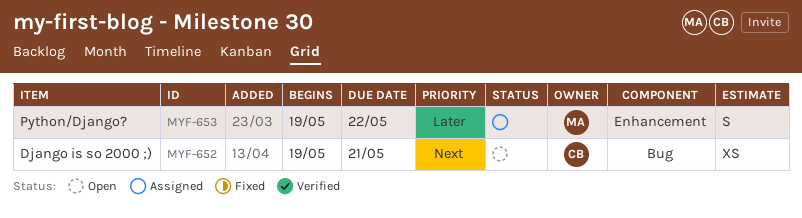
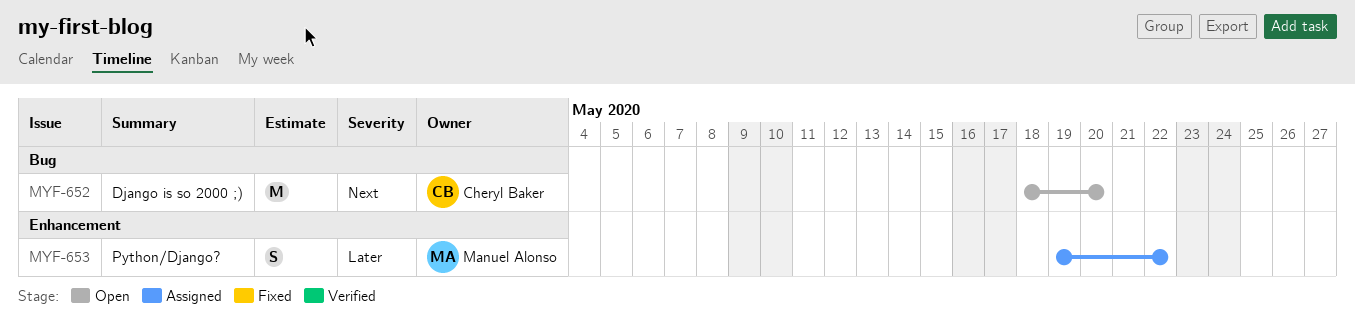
MYF-652, estimate: XS -> M
MYF-652, start: May 19 -> May 18
MYF-652, due: May 21 -> May 20

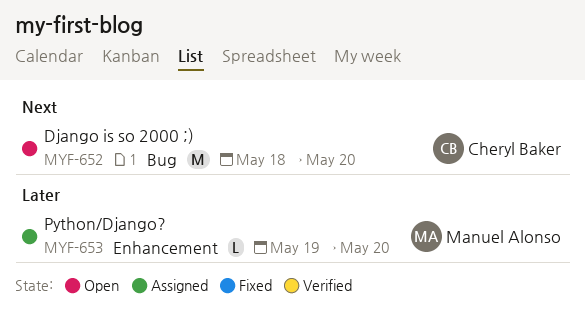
MYF-653, estimate: S -> L
MYF-653, due: May 22 -> May 20

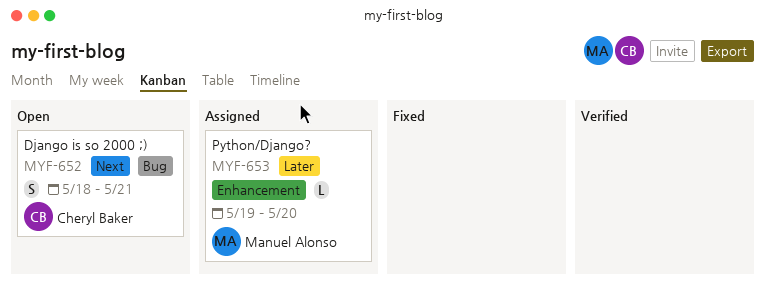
MYF-652, estimate: M -> S
MYF-652, due: May 20 -> May 21

